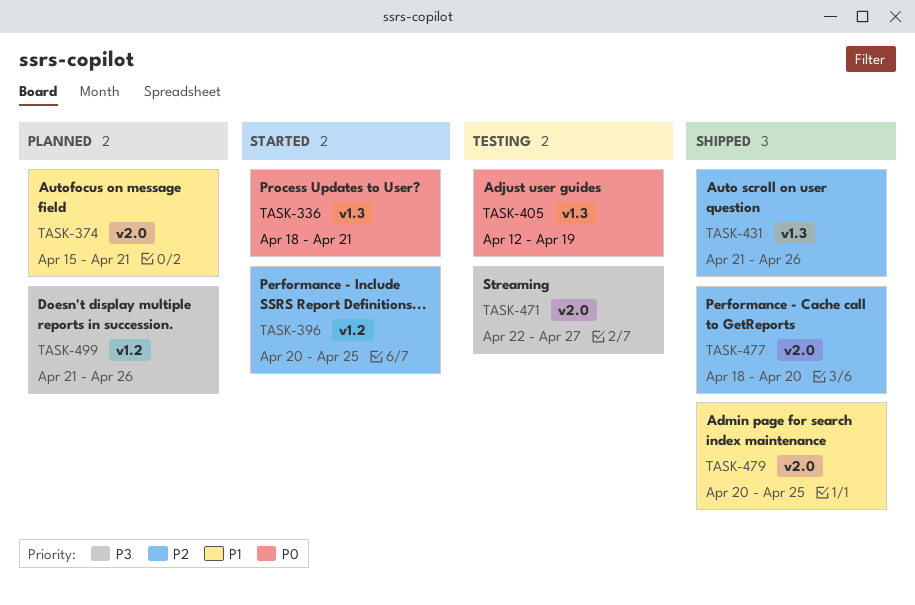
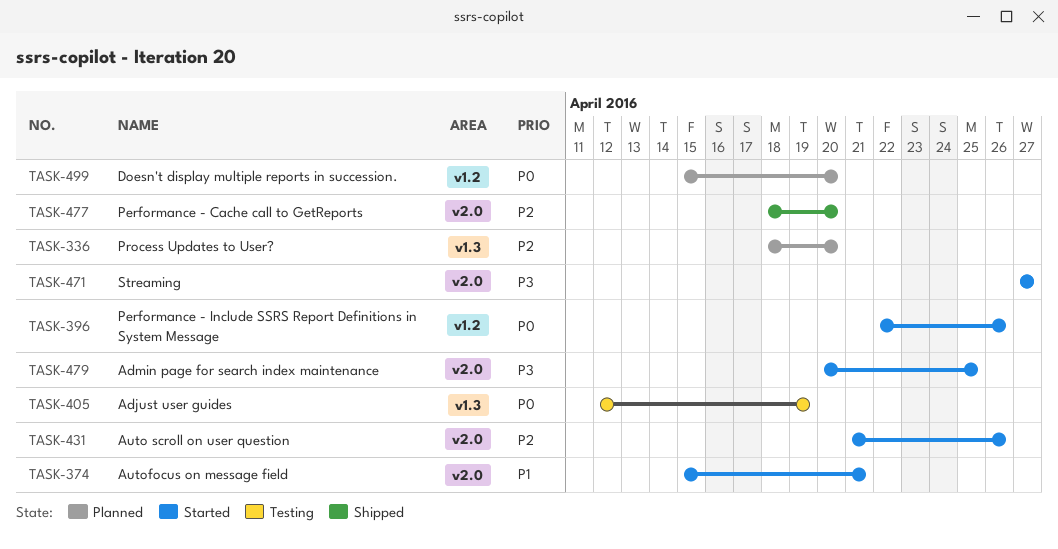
TASK-336, status: Started -> Planned
TASK-336, priority: P0 -> P2
TASK-336, due: Apr 21 -> Apr 20
TASK-374, status: Planned -> Started
TASK-396, priority: P2 -> P0
TASK-396, start: Apr 20 -> Apr 22
TASK-396, due: Apr 25 -> Apr 26
TASK-431, status: Shipped -> Started
TASK-431, label: v1.3 -> v2.0
TASK-471, status: Testing -> Started
TASK-471, start: Apr 22 -> Apr 27
TASK-479, status: Shipped -> Started
TASK-479, priority: P1 -> P3
TASK-499, priority: P3 -> P0
TASK-499, start: Apr 21 -> Apr 15
TASK-499, due: Apr 26 -> Apr 20

